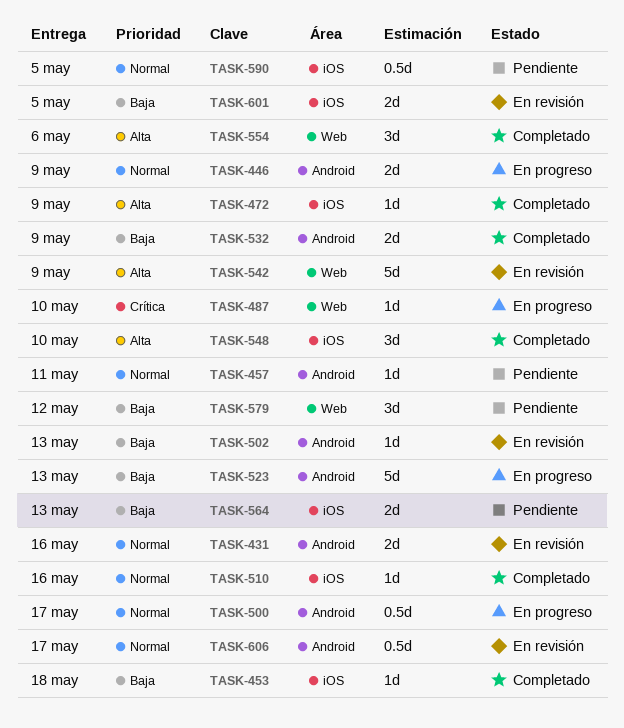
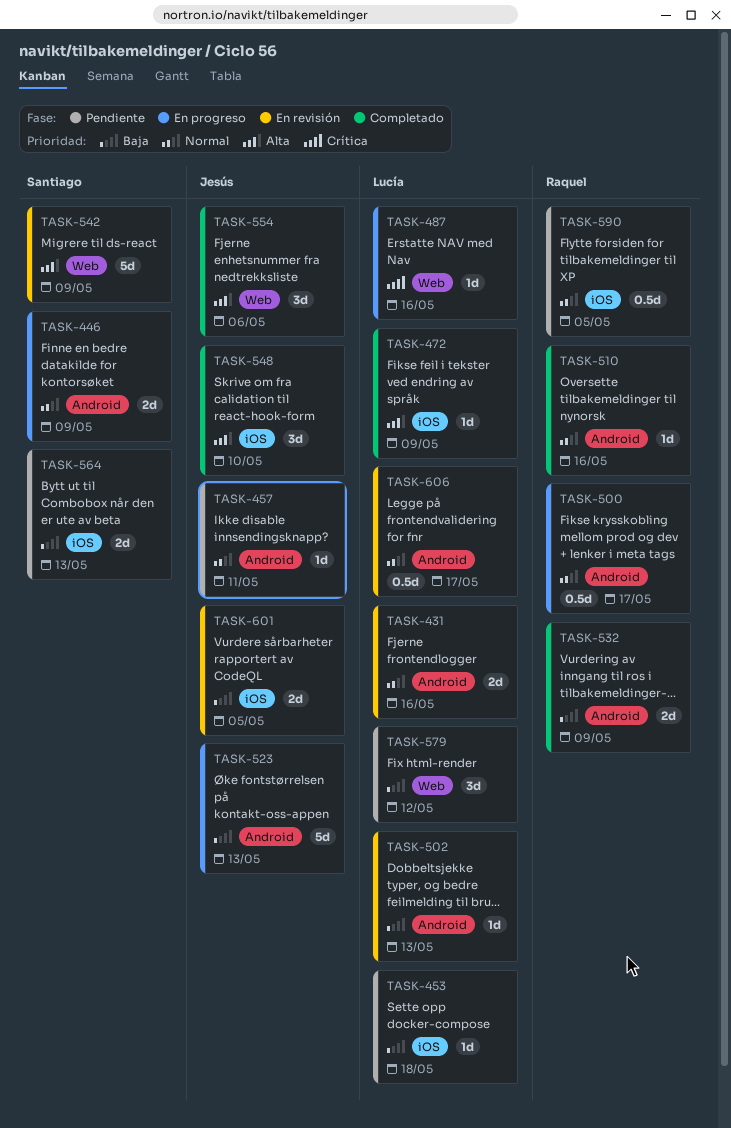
TASK-453, status: Completado -> Pendiente
TASK-487, due: May 10 -> May 16
TASK-510, label: iOS -> Android

